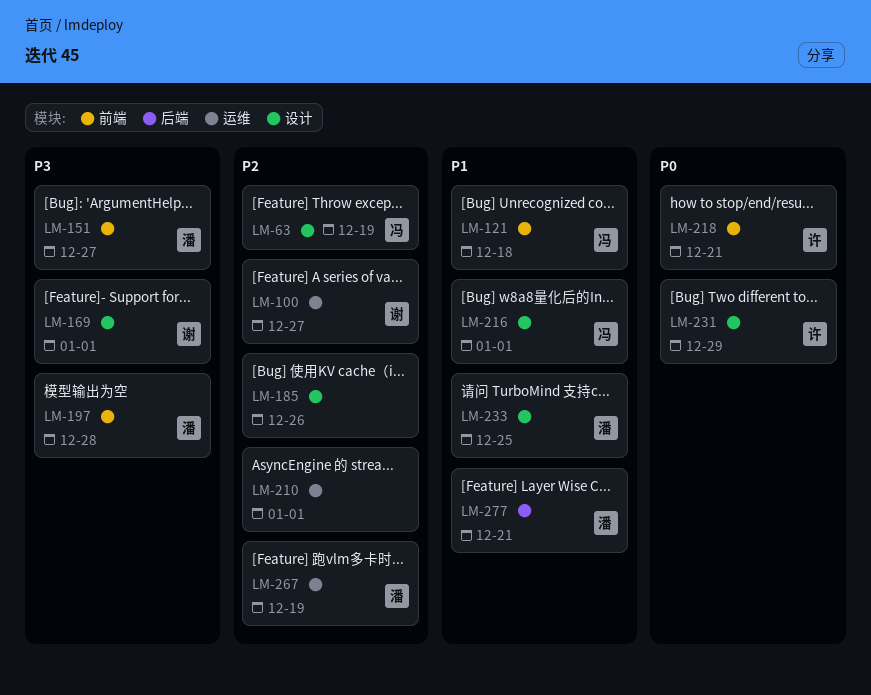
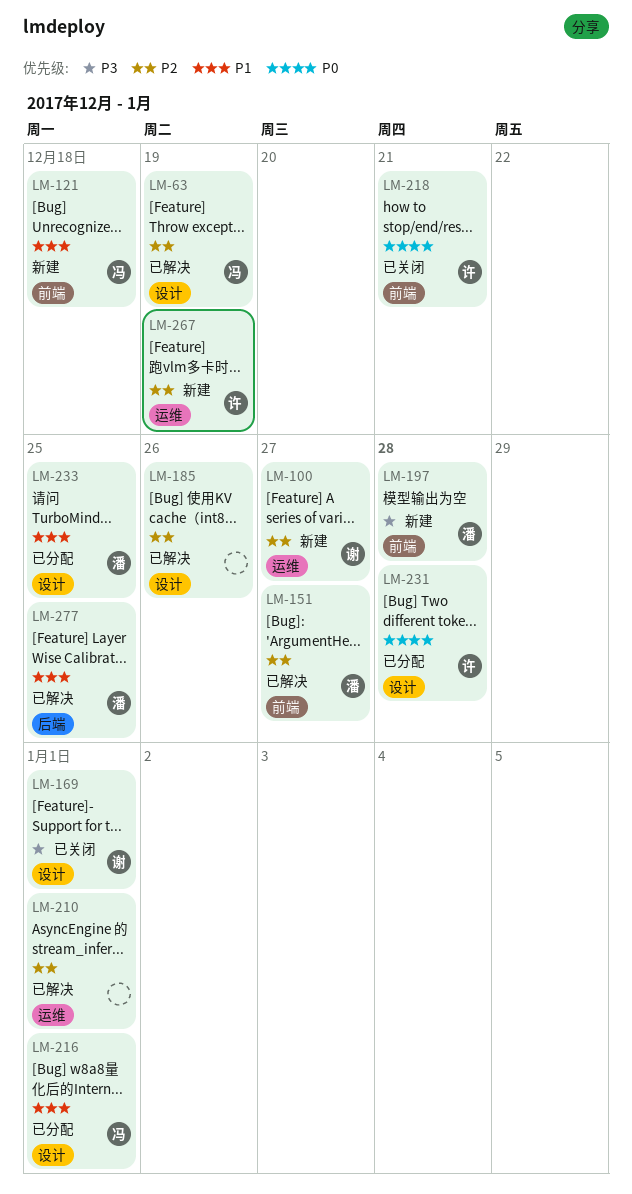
LM-151, priority: P3 -> P2
LM-231, due: Dec 29 -> Dec 28
LM-267, owner: 潘 -> 许
LM-277, due: Dec 21 -> Dec 25

